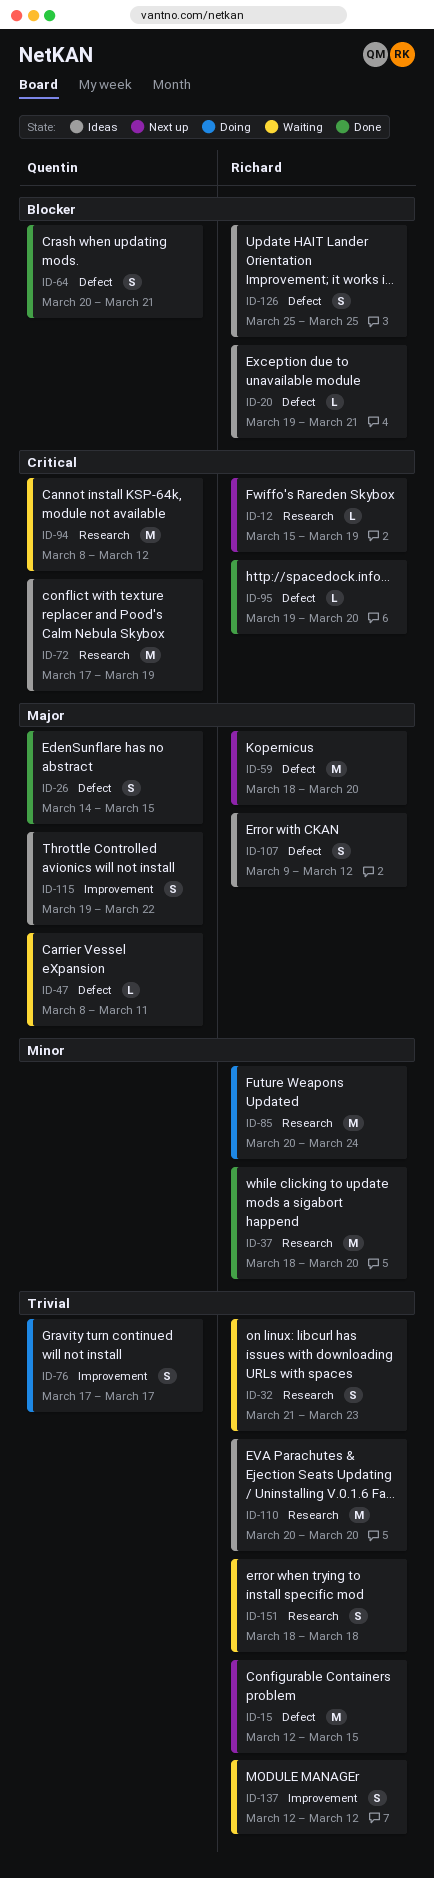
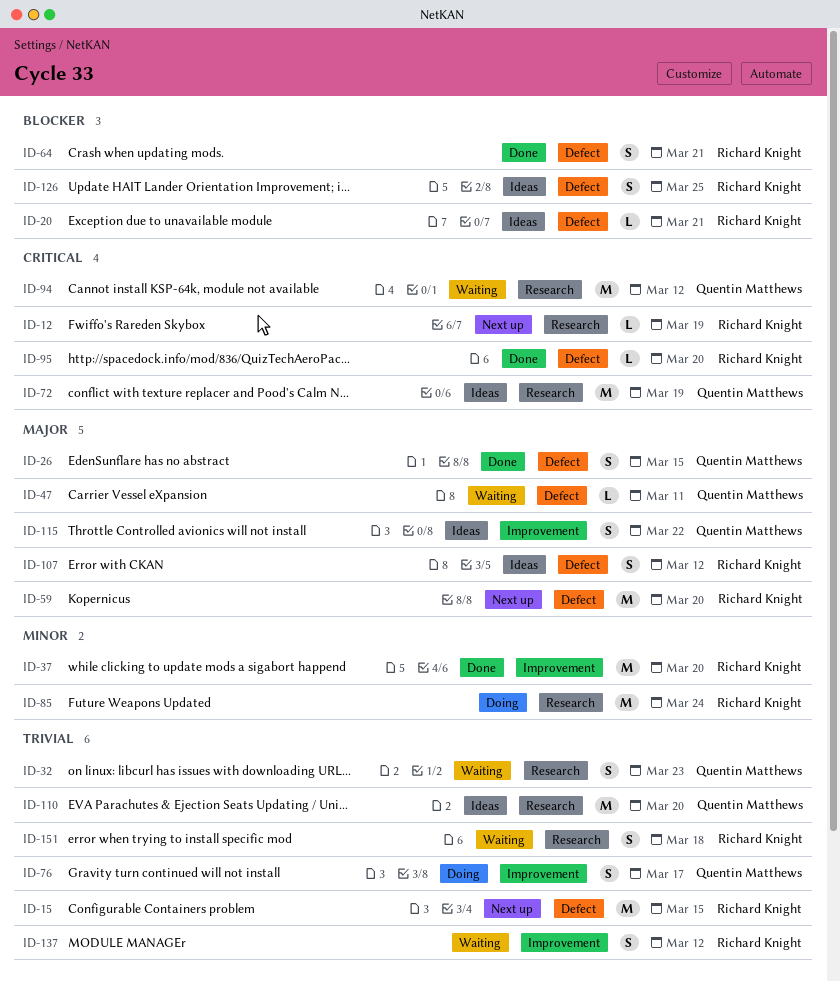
ID-32, owner: Richard Knight -> Quentin Matthews
ID-37, label: Research -> Improvement
ID-64, owner: Quentin Matthews -> Richard Knight
ID-110, owner: Richard Knight -> Quentin Matthews

